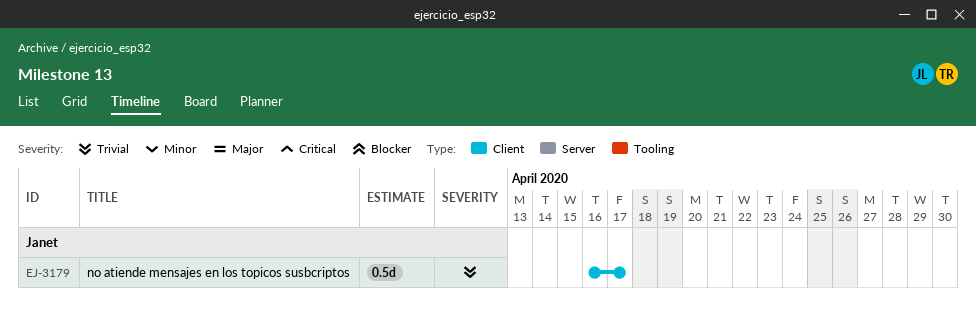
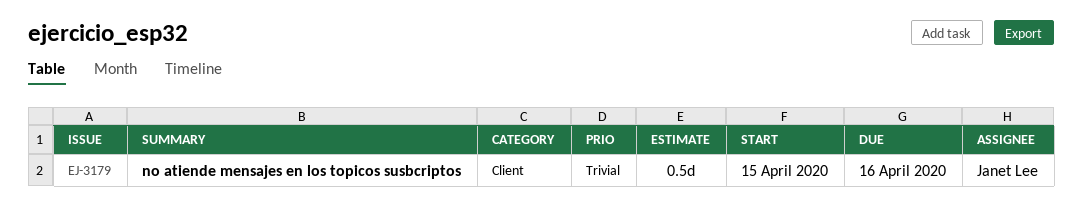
EJ-3179, start: Apr 16 -> Apr 15
EJ-3179, due: Apr 17 -> Apr 16

